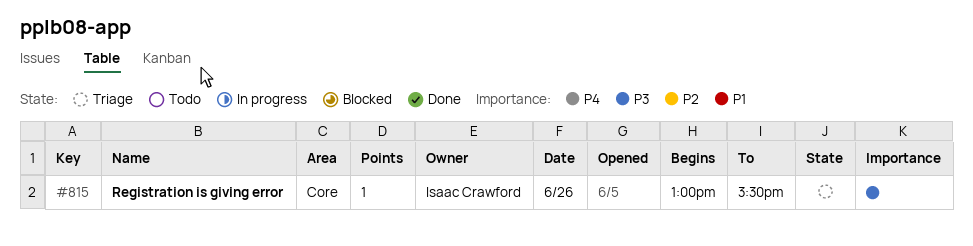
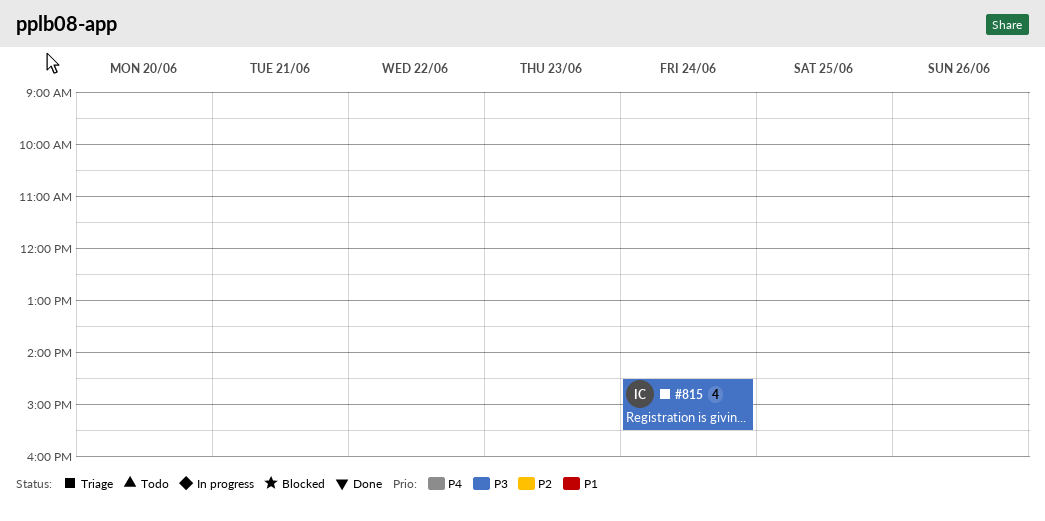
#815, estimate: 1 -> 4
#815, day: Jun 26 -> Jun 24
#815, begins: 13:00 -> 14:30

